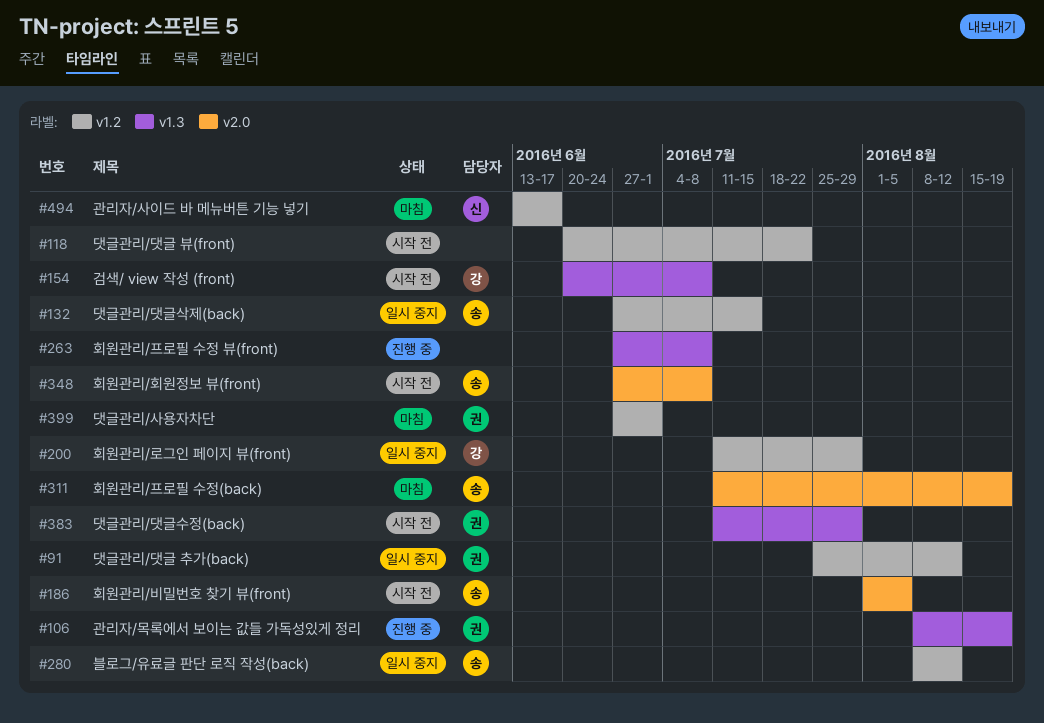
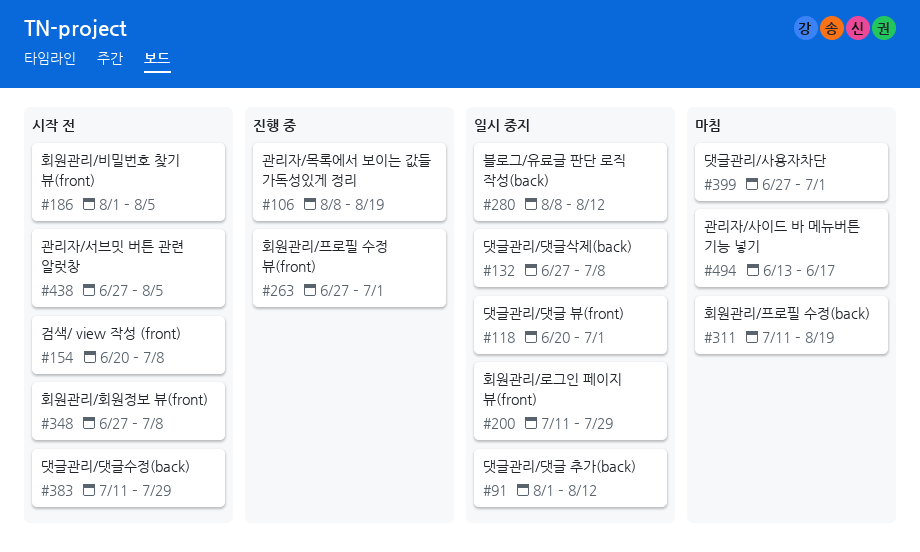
#91, start: Jul 25 -> Aug 1
#118, status: 시작 전 -> 일시 중지
#118, due: Jul 22 -> Jul 1
#132, due: Jul 15 -> Jul 8
#263, due: Jul 8 -> Jul 1
#438: none -> present

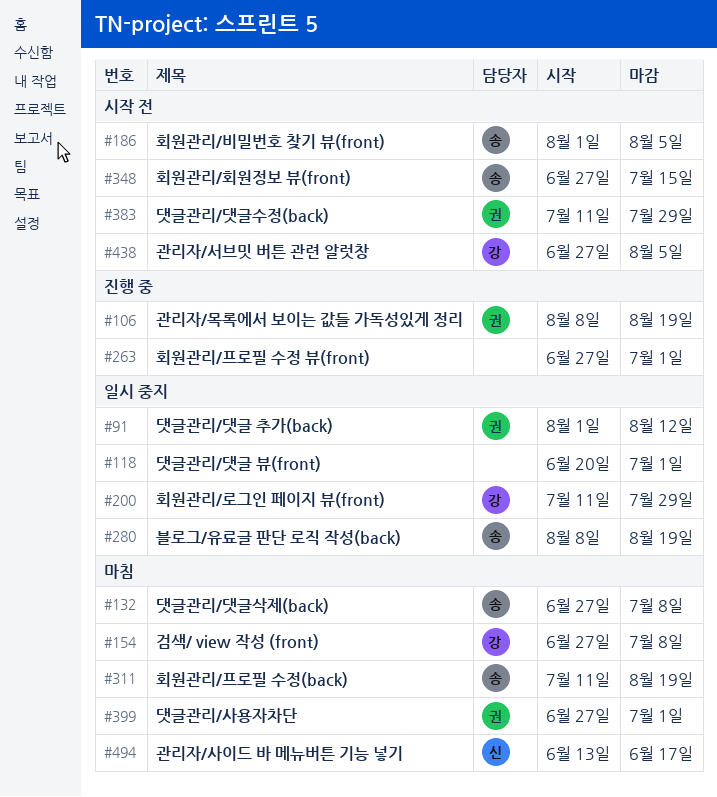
#132, status: 일시 중지 -> 마침
#154, status: 시작 전 -> 마침
#154, start: Jun 20 -> Jun 27
#280, due: Aug 12 -> Aug 19
#348, due: Jul 8 -> Jul 15

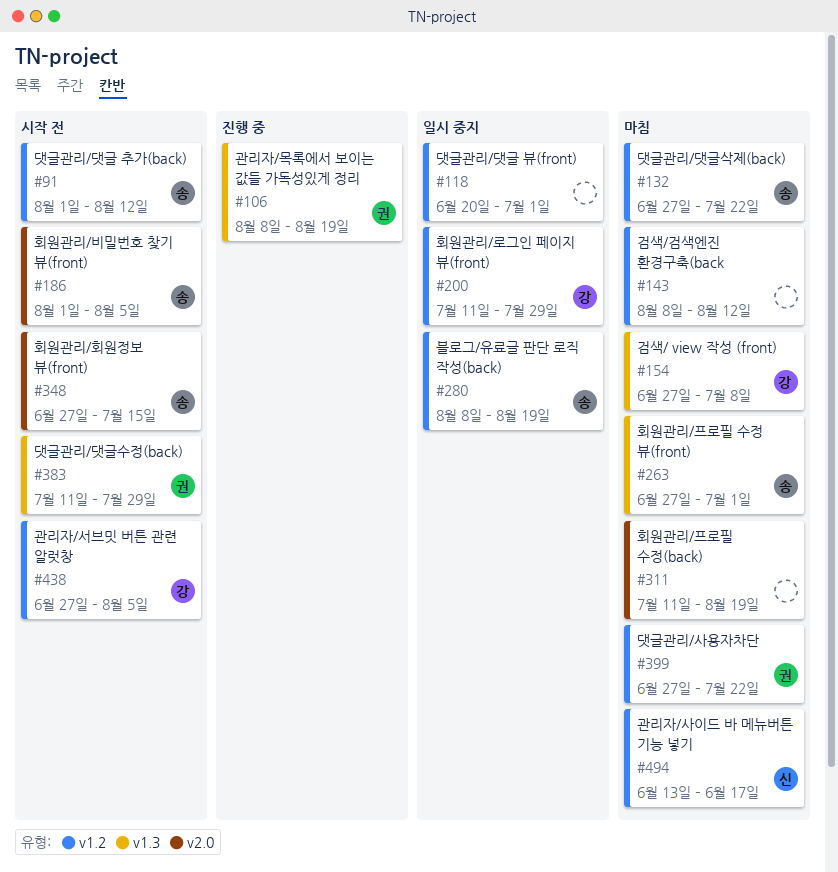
#91, status: 일시 중지 -> 시작 전
#91, owner: 권 -> 송
#132, due: Jul 8 -> Jul 22
#143: none -> present
#263, status: 진행 중 -> 마침
#263, owner: none -> 송
#311, owner: 송 -> none
#399, due: Jul 1 -> Jul 22

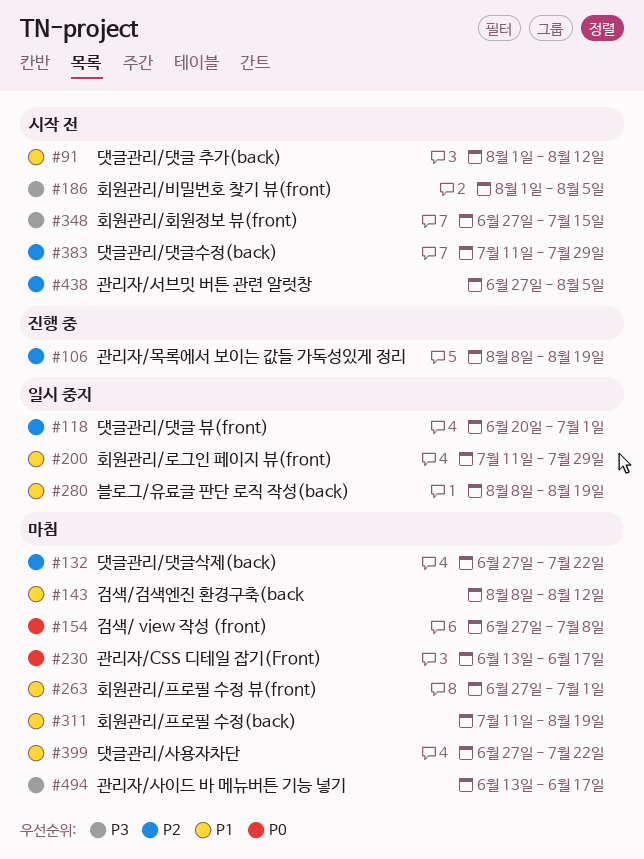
#230: none -> present

